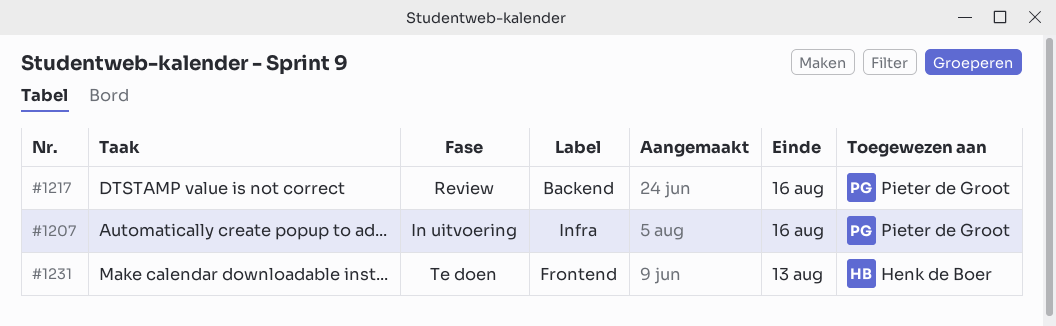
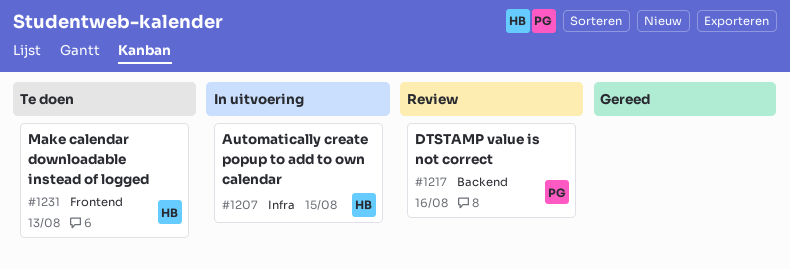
#1207, owner: Pieter de Groot -> Henk de Boer
#1207, due: Aug 16 -> Aug 15

